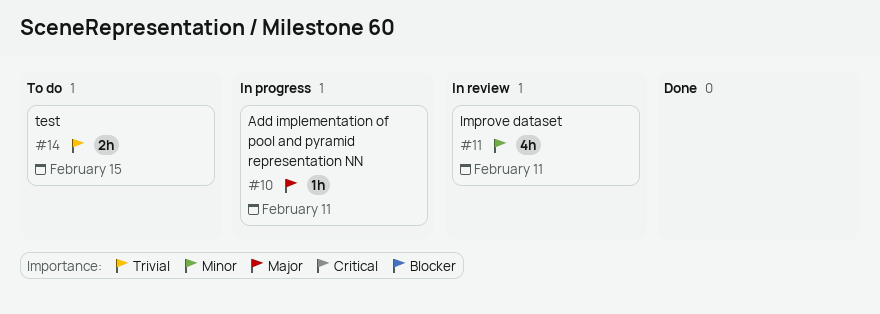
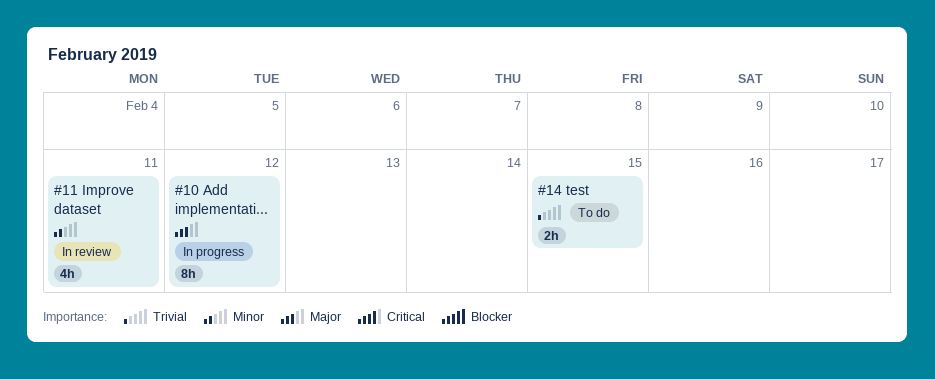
#10, estimate: 1h -> 8h
#10, due: Feb 11 -> Feb 12

